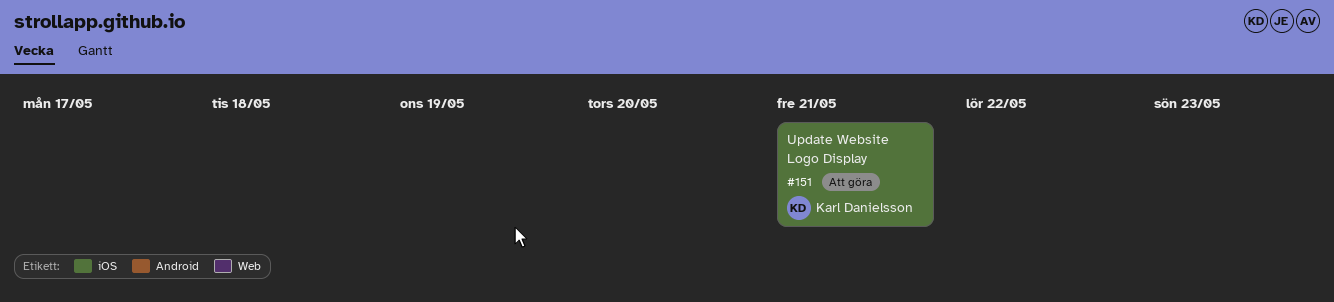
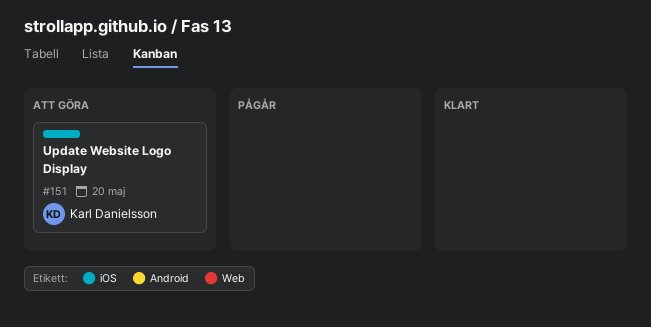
#151, due: May 21 -> May 20

